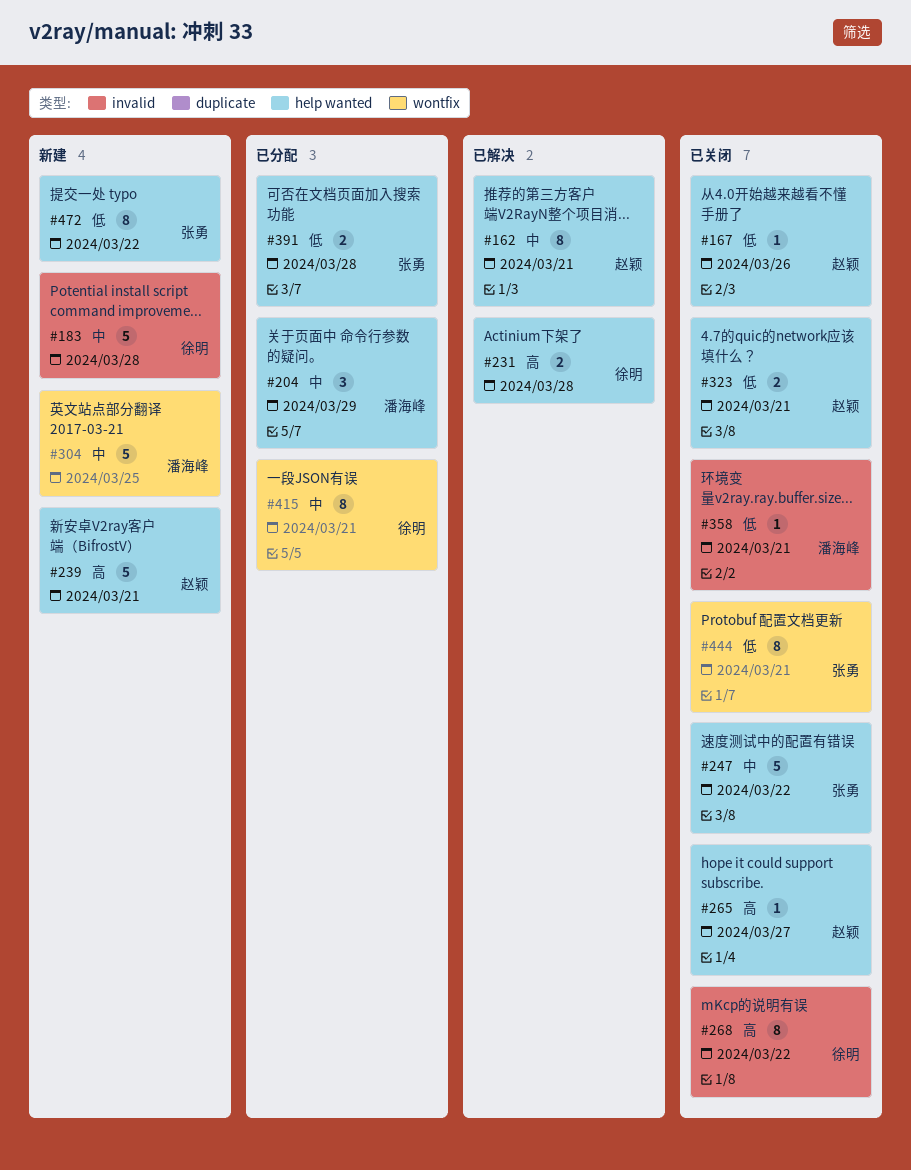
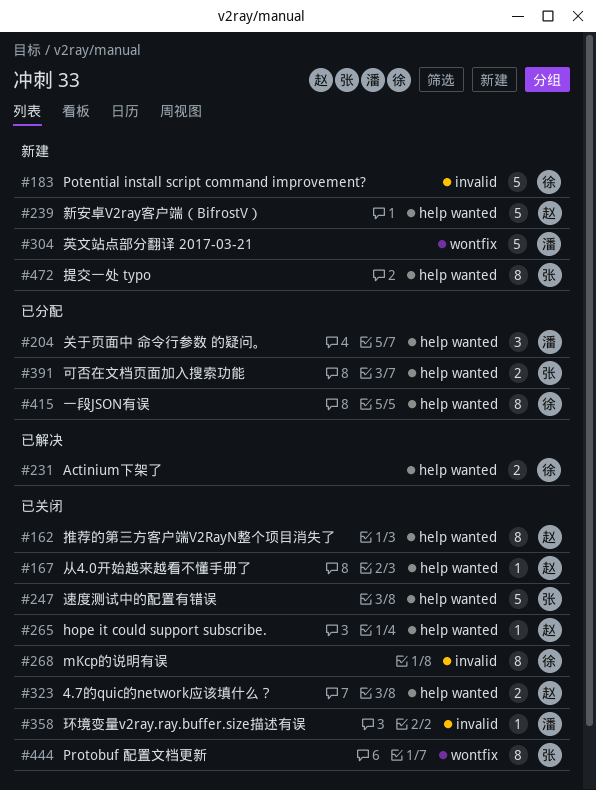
#162, status: 已解决 -> 已关闭
#415, label: wontfix -> help wanted

